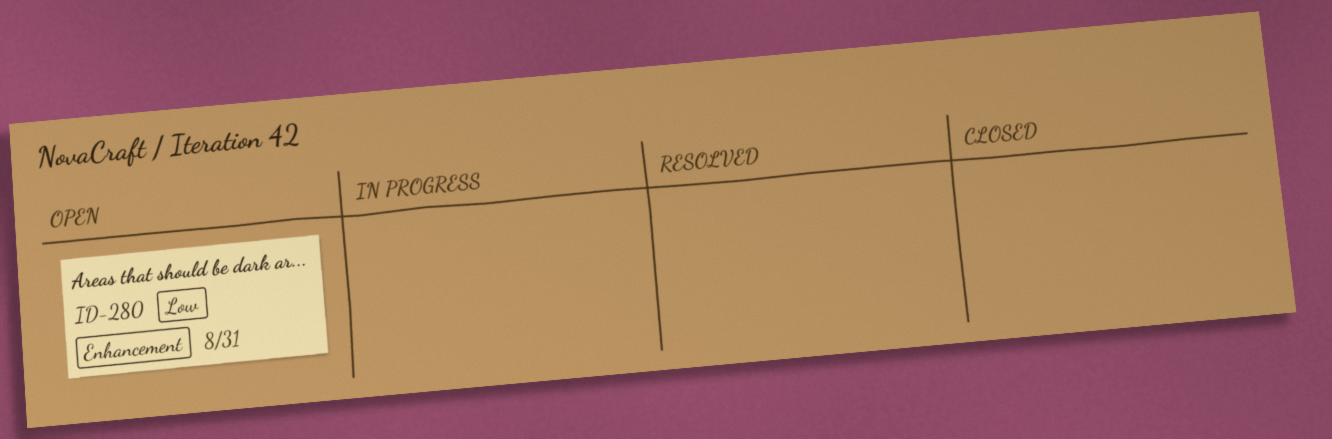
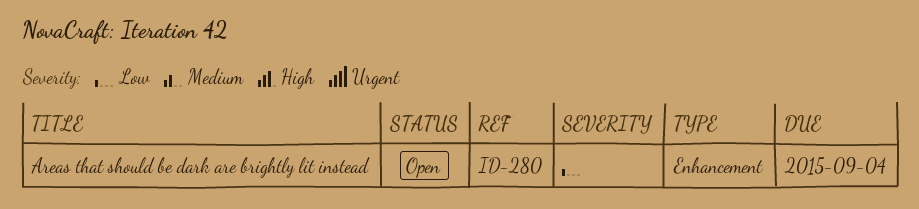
ID-280, due: Aug 31 -> Sep 4

